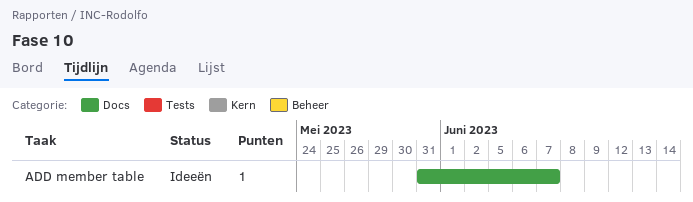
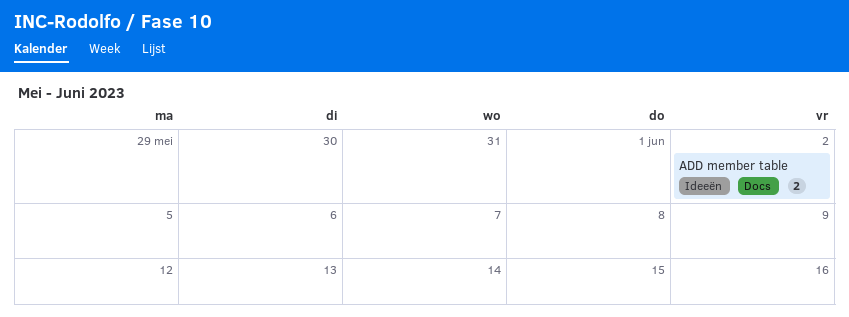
ADD member table, estimate: 1 -> 2
ADD member table, due: Jun 7 -> Jun 2

